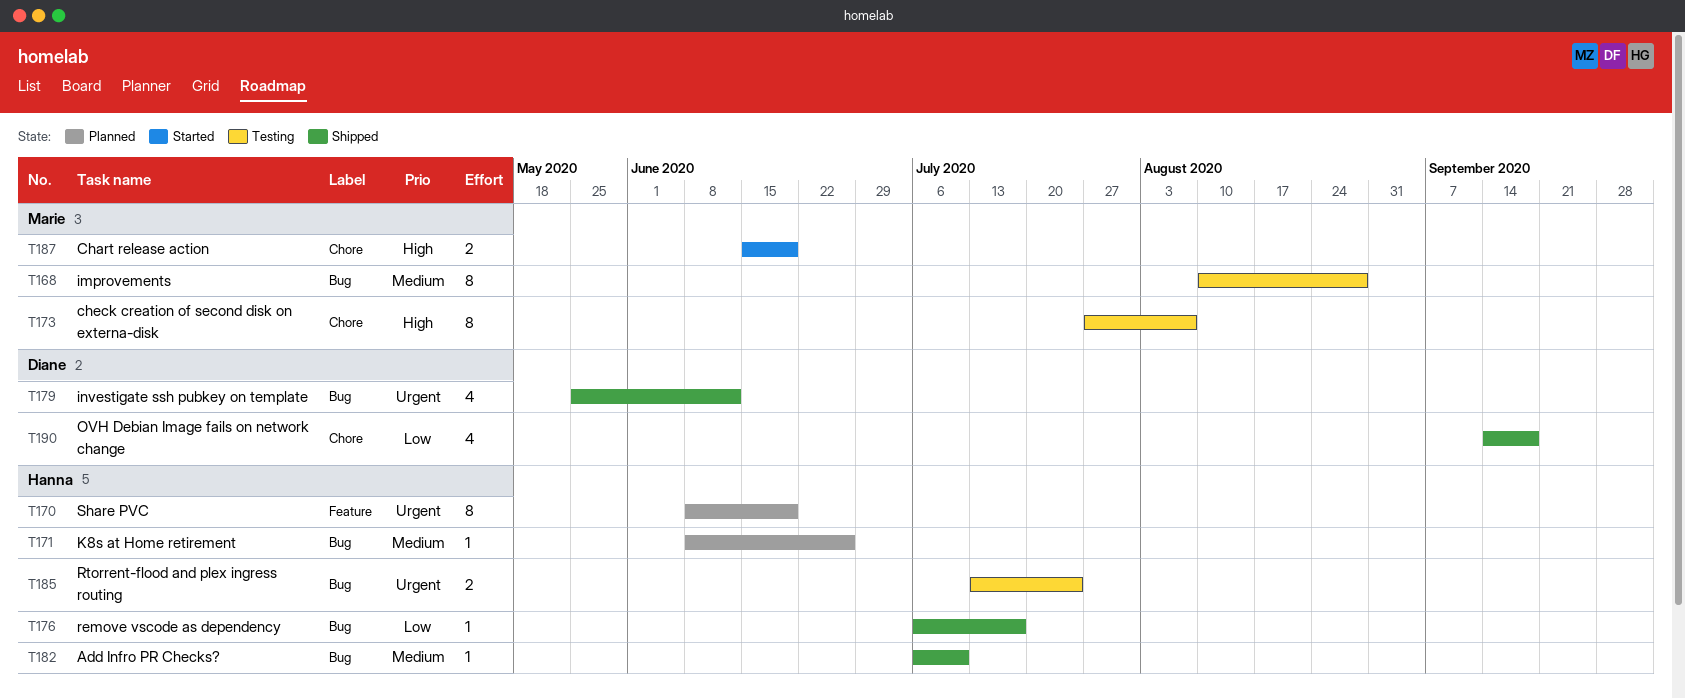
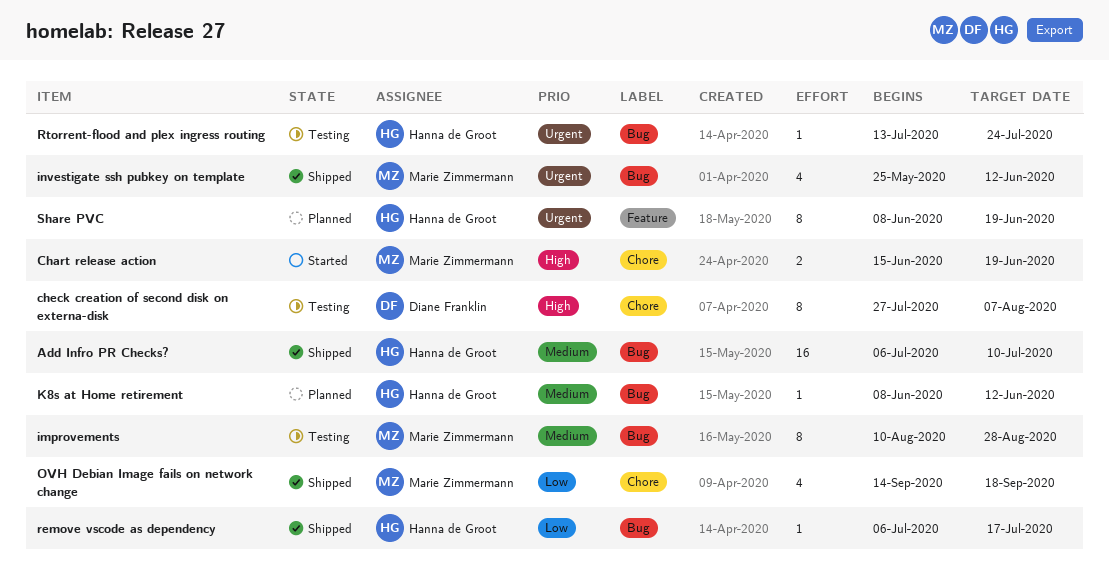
Add Infro PR Checks?, estimate: 1 -> 16
check creation of second disk on externa-disk, owner: Marie Zimmermann -> Diane Franklin
investigate ssh pubkey on template, owner: Diane Franklin -> Marie Zimmermann
K8s at Home retirement, due: Jun 26 -> Jun 12
OVH Debian Image fails on network change, owner: Diane Franklin -> Marie Zimmermann
Rtorrent-flood and plex ingress routing, estimate: 2 -> 1

